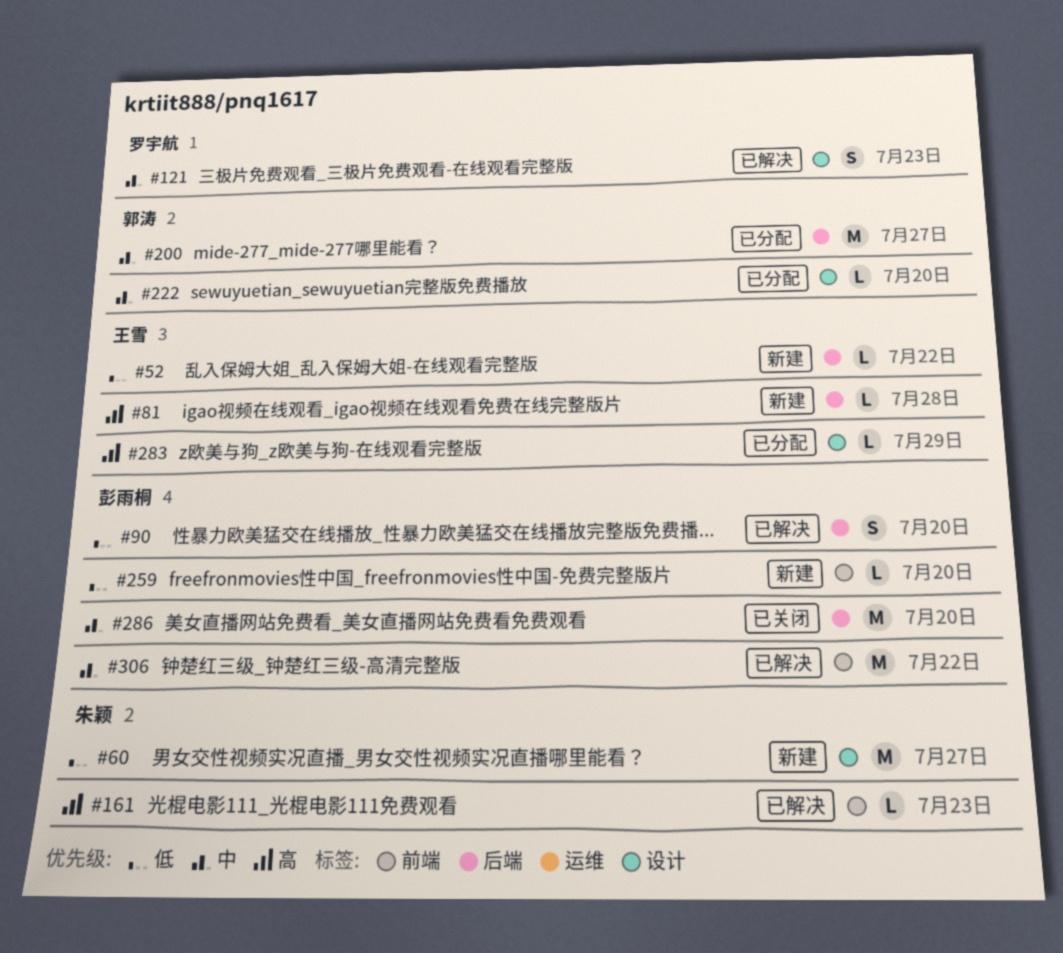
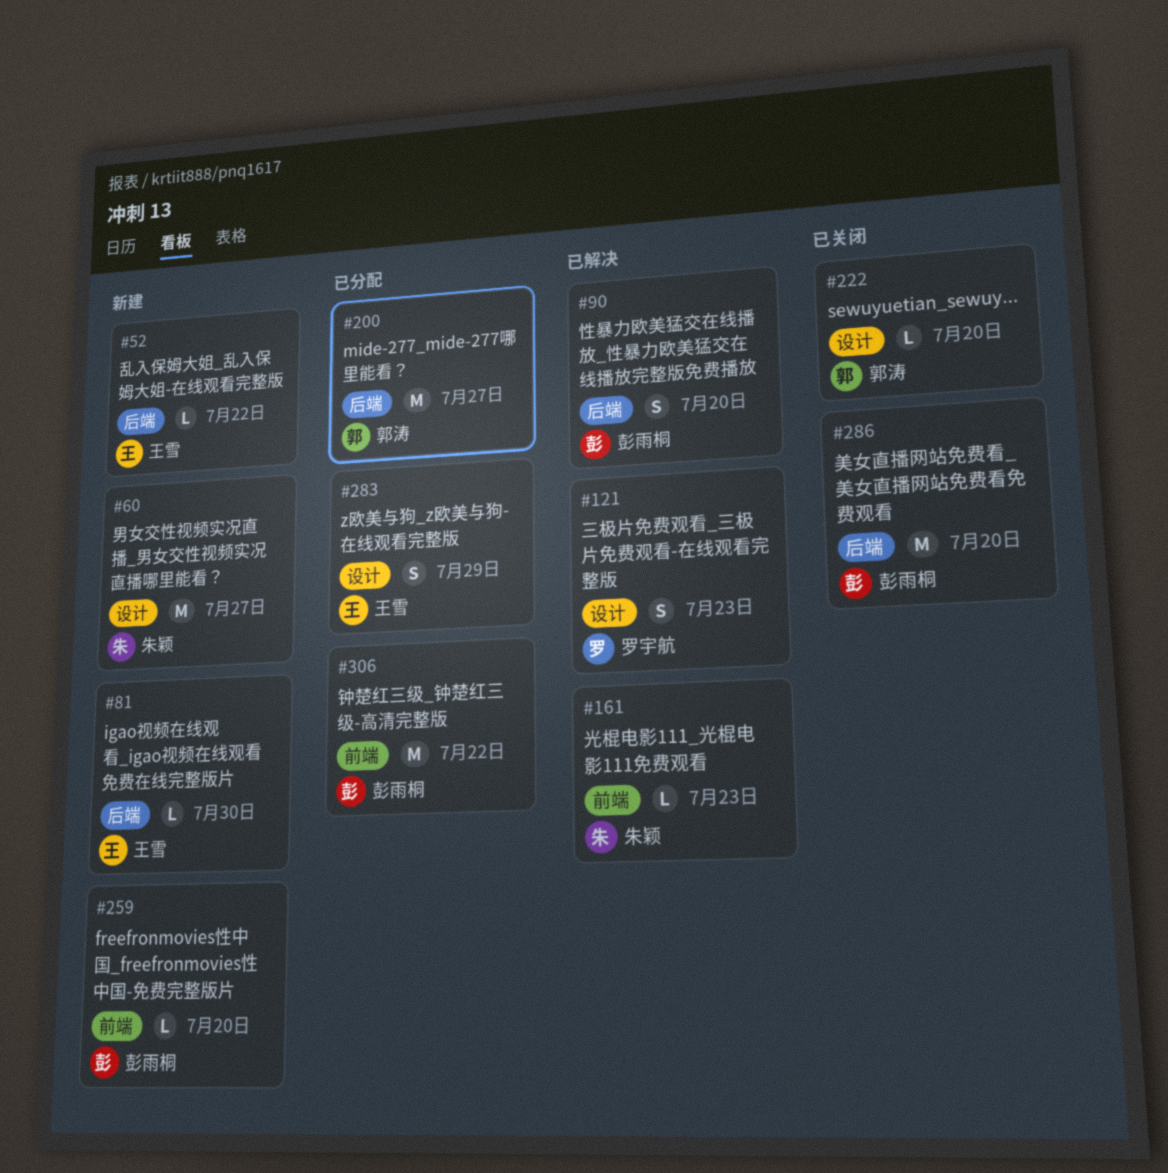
#81, due: Jul 28 -> Jul 30
#222, status: 已分配 -> 已关闭
#283, estimate: L -> S
#306, status: 已解决 -> 已分配

